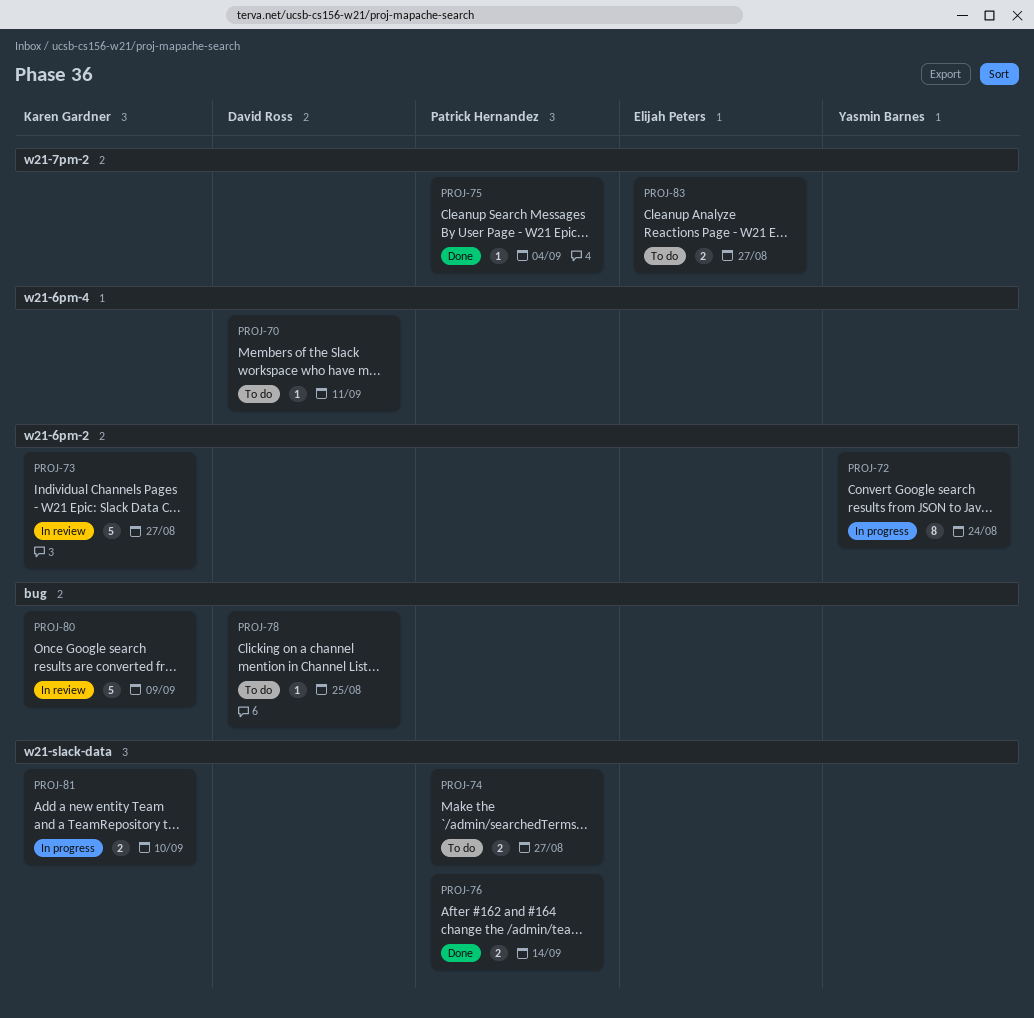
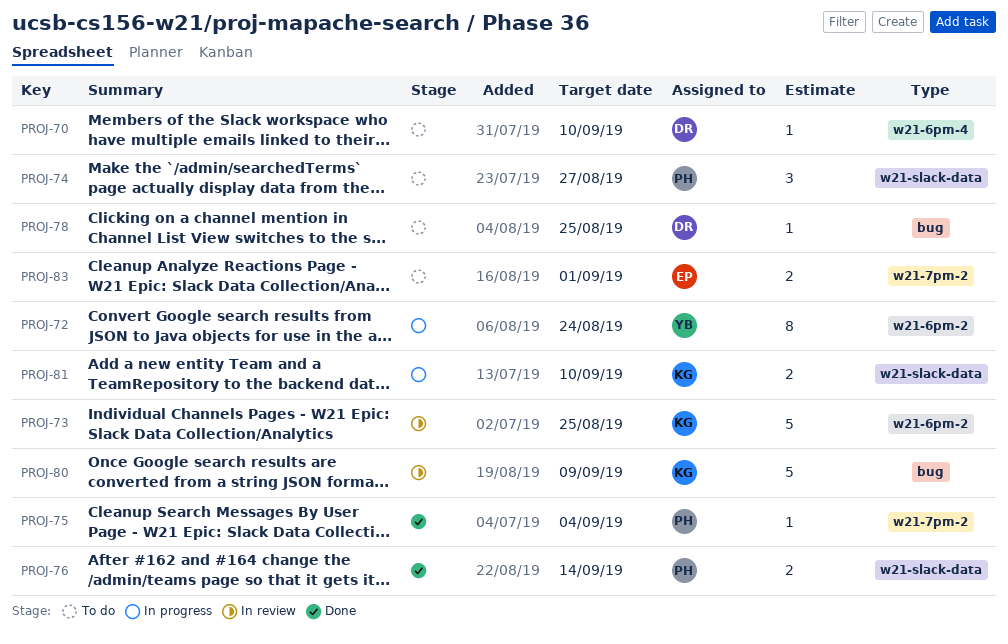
PROJ-70, due: Sep 11 -> Sep 10
PROJ-73, due: Aug 27 -> Aug 25
PROJ-74, estimate: 2 -> 3
PROJ-83, due: Aug 27 -> Sep 1

